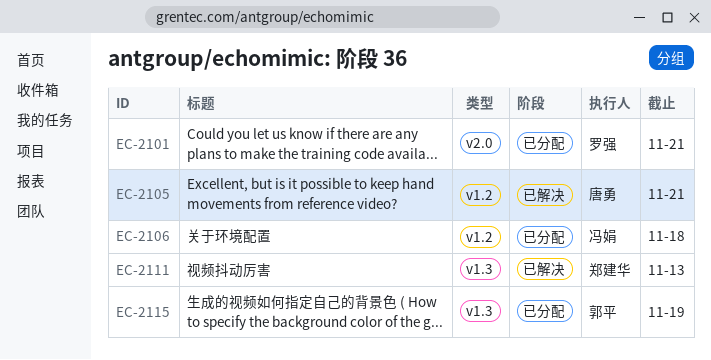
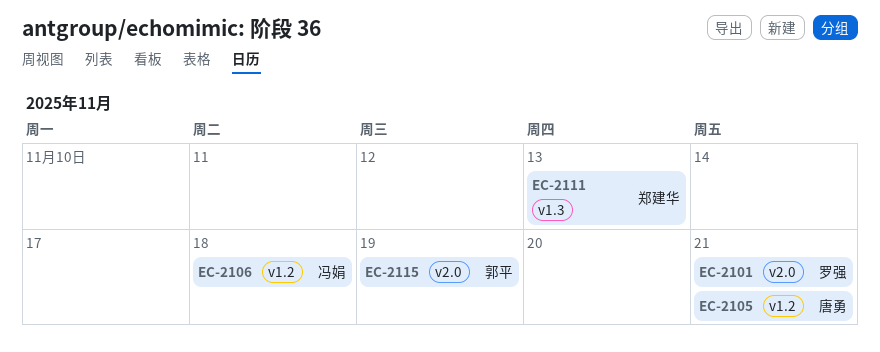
EC-2115, label: v1.3 -> v2.0

